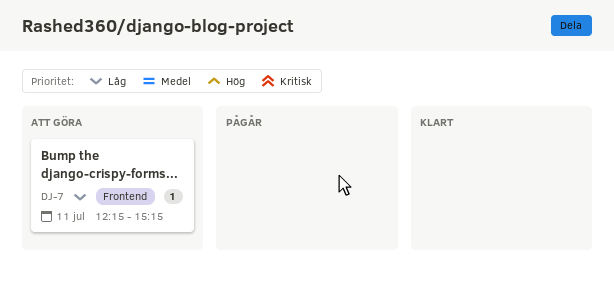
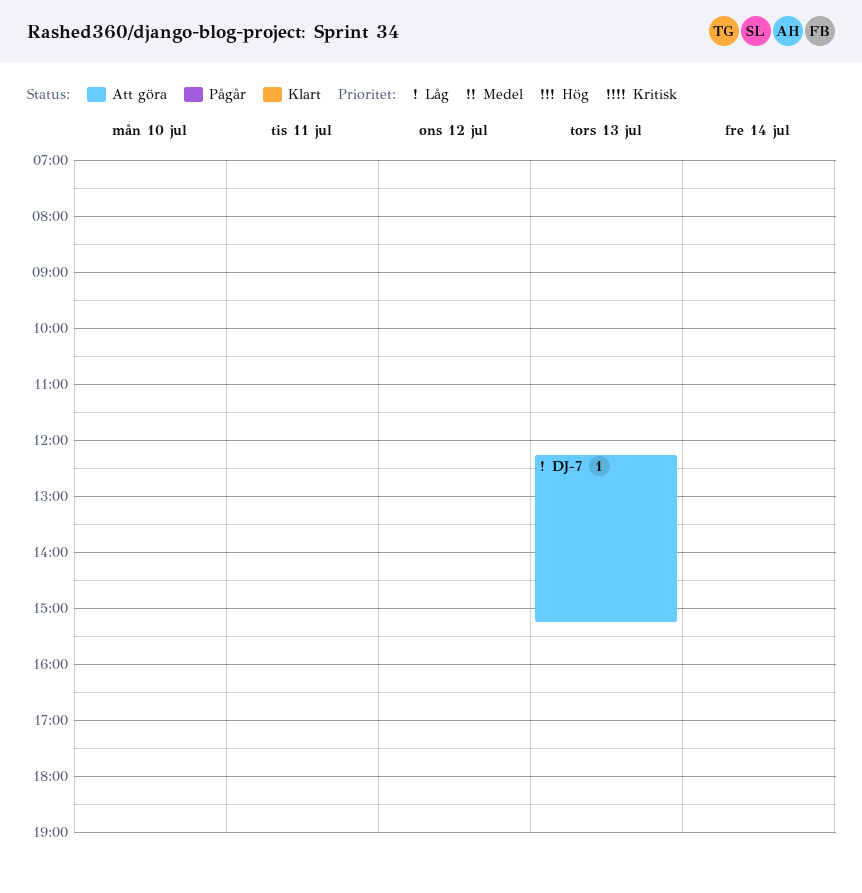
DJ-7, day: Jul 11 -> Jul 13

